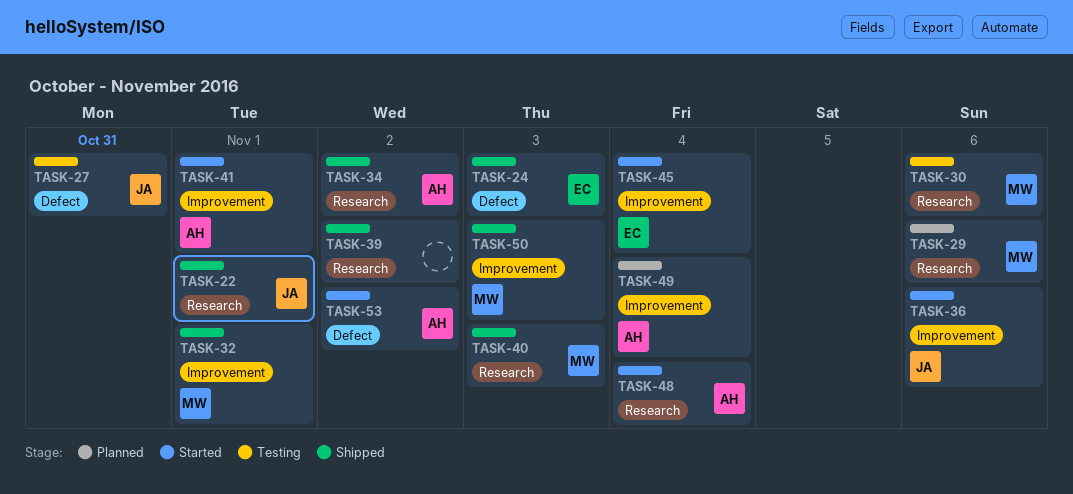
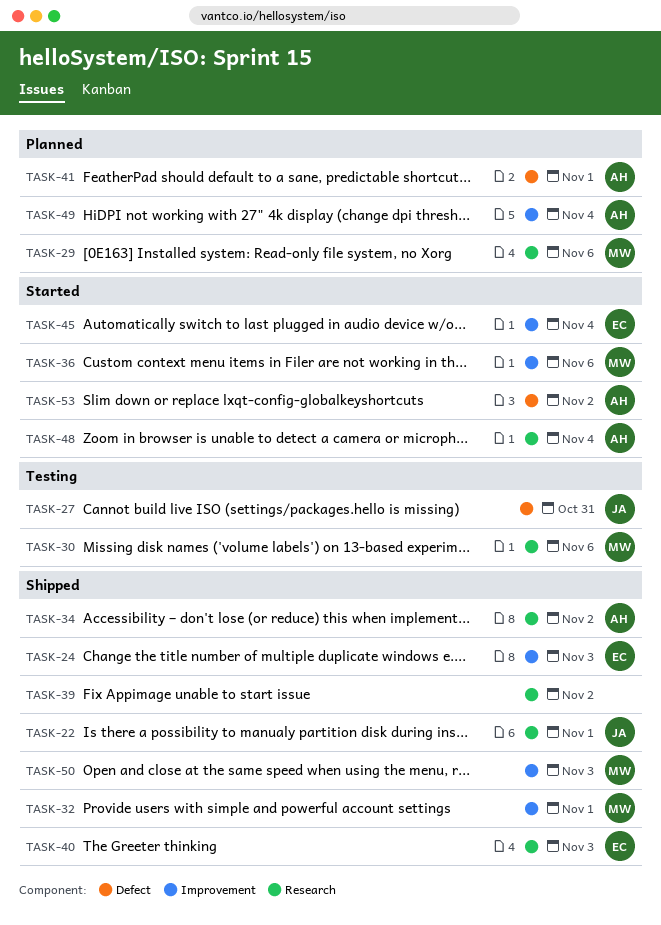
TASK-24, label: Defect -> Improvement
TASK-36, owner: JA -> MW
TASK-40, owner: MW -> EC
TASK-41, status: Started -> Planned
TASK-41, label: Improvement -> Defect

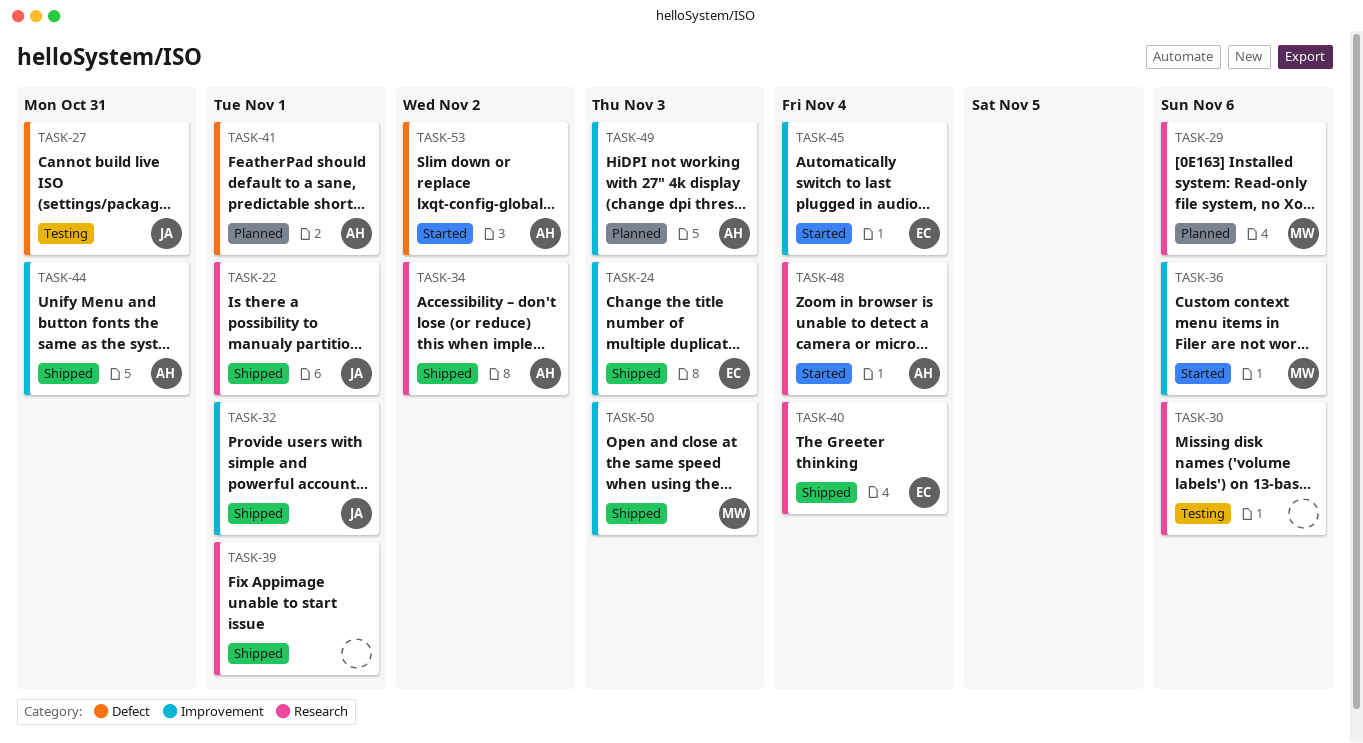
TASK-30, owner: MW -> none
TASK-32, owner: MW -> JA
TASK-39, due: Nov 2 -> Nov 1
TASK-40, due: Nov 3 -> Nov 4
TASK-44: none -> present
TASK-49, due: Nov 4 -> Nov 3

